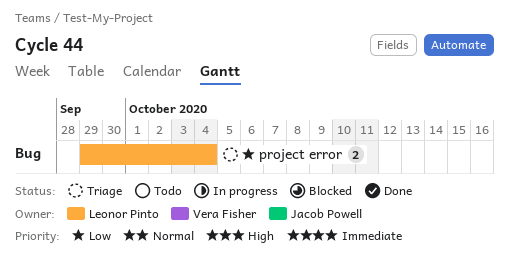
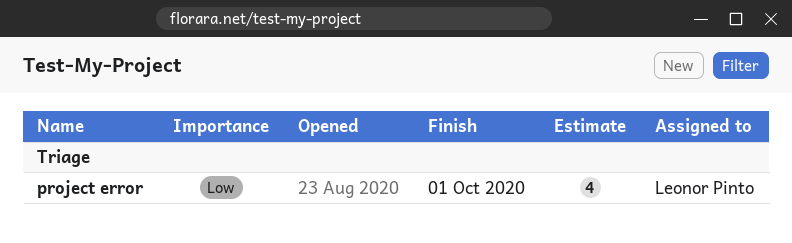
project error, estimate: 2 -> 4
project error, due: Oct 4 -> Oct 1

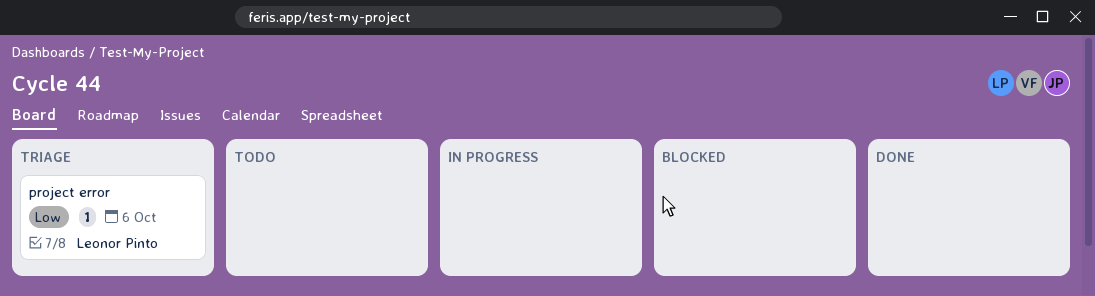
project error, estimate: 4 -> 1
project error, due: Oct 1 -> Oct 6

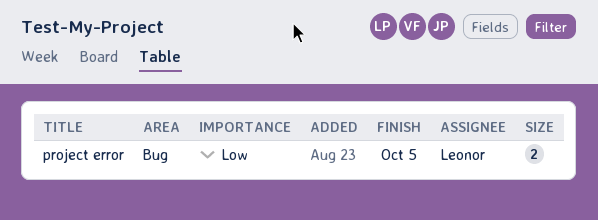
project error, estimate: 1 -> 2
project error, due: Oct 6 -> Oct 5

